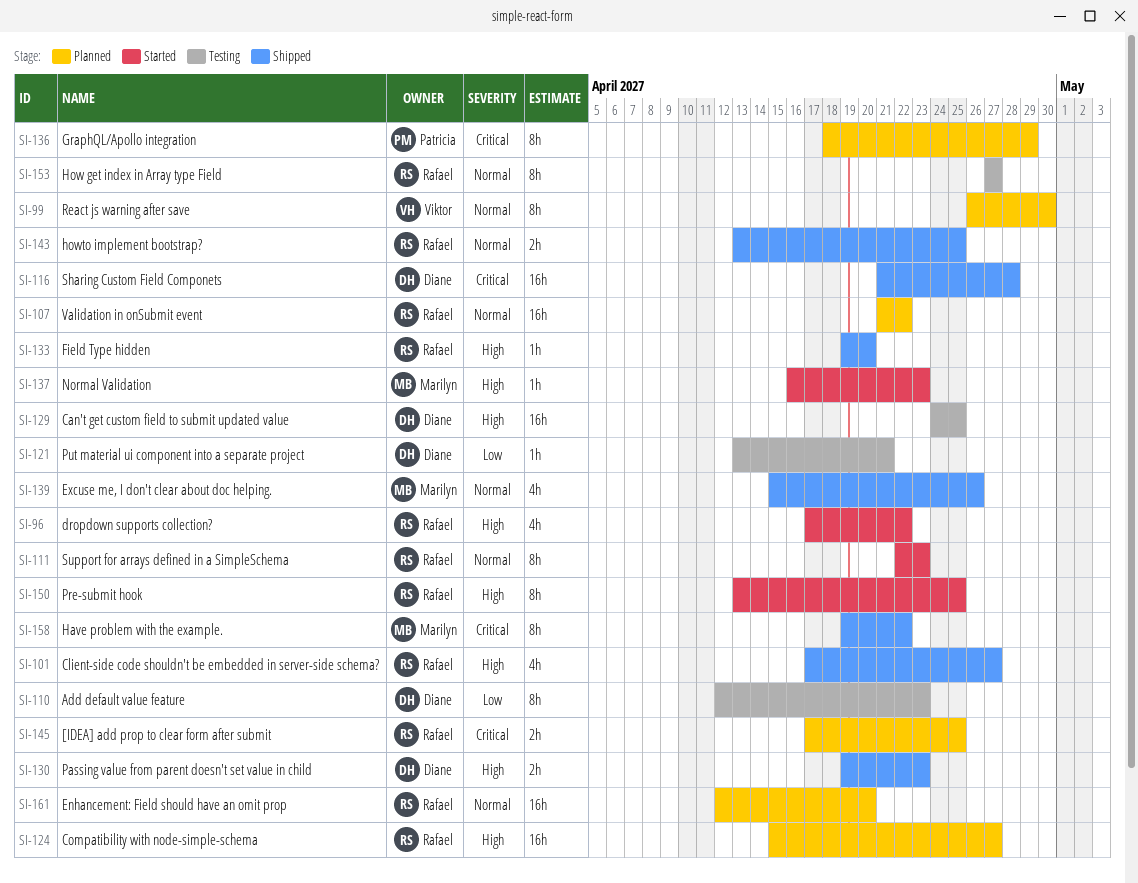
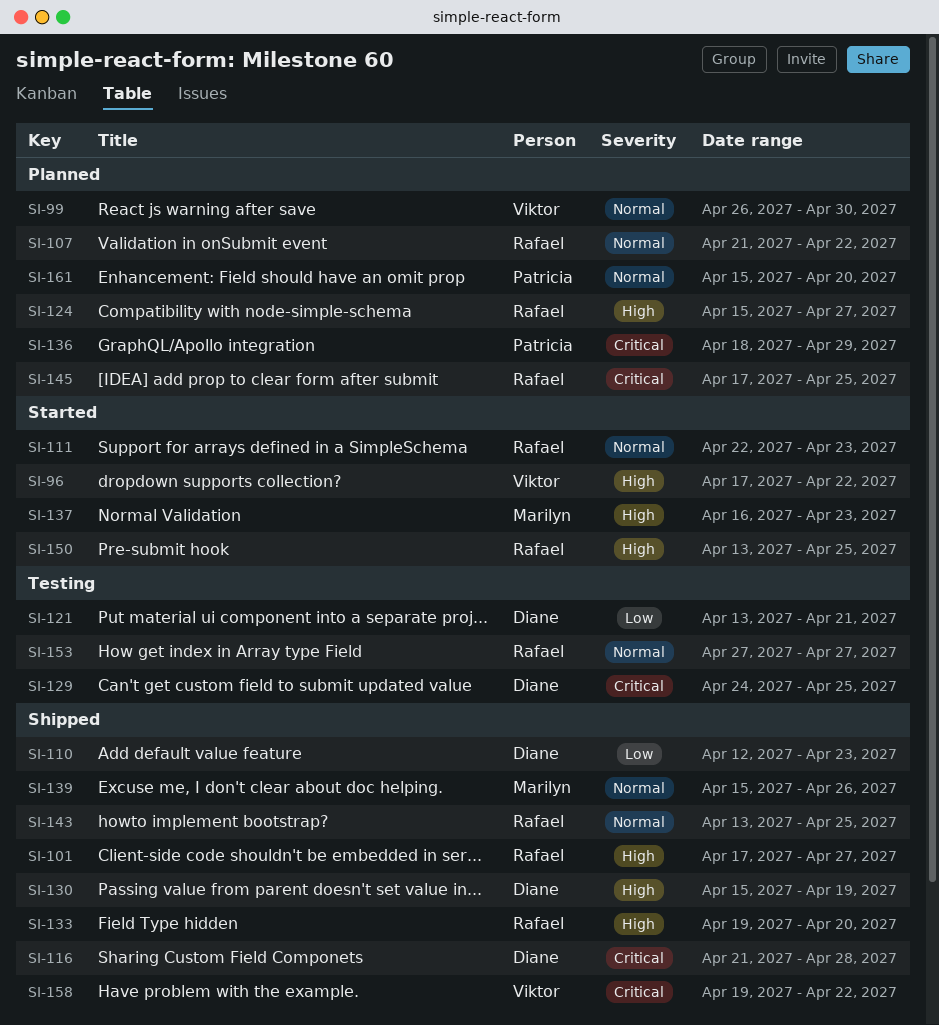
SI-96, owner: Rafael -> Viktor
SI-110, status: Testing -> Shipped
SI-129, priority: High -> Critical
SI-130, start: Apr 19 -> Apr 15
SI-130, due: Apr 23 -> Apr 19
SI-158, owner: Marilyn -> Viktor
SI-161, owner: Rafael -> Patricia
SI-161, start: Apr 12 -> Apr 15

